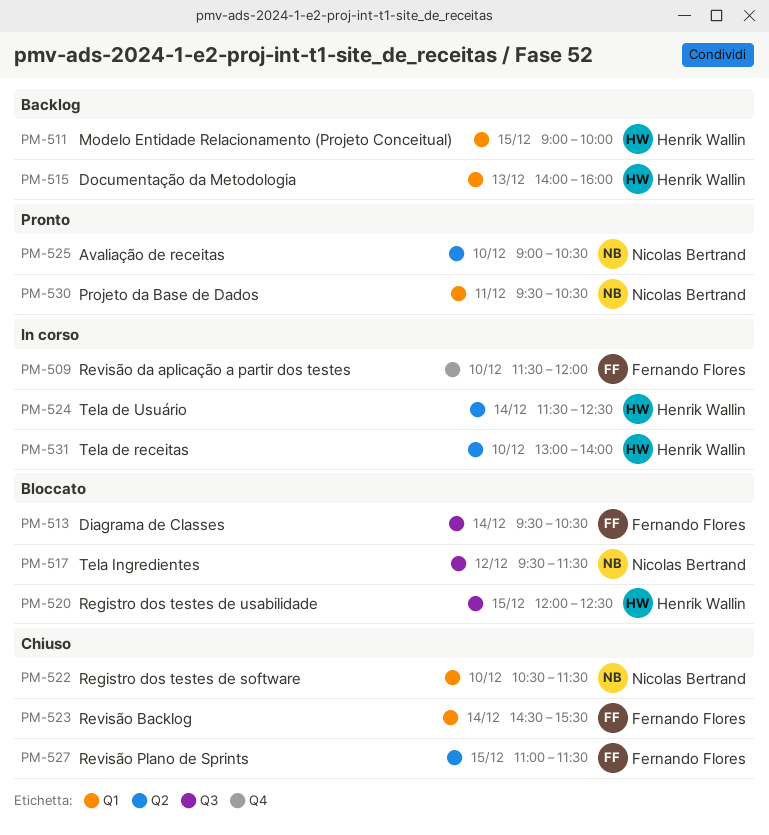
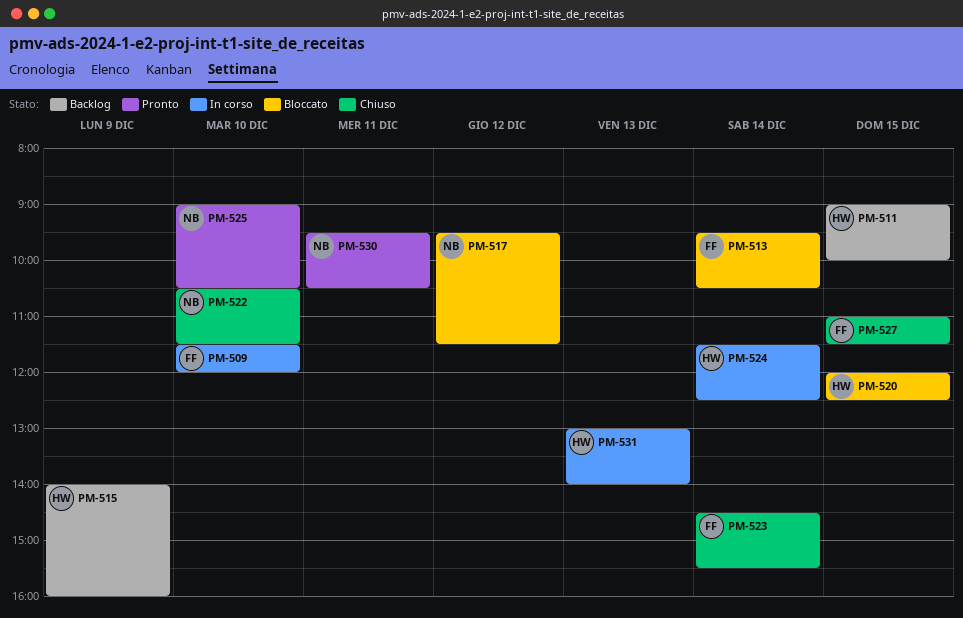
PM-515, day: Dec 13 -> Dec 9
PM-531, day: Dec 10 -> Dec 13

